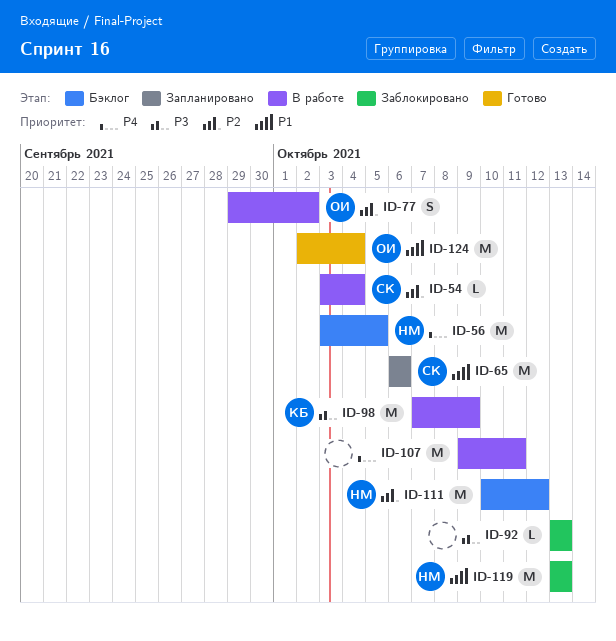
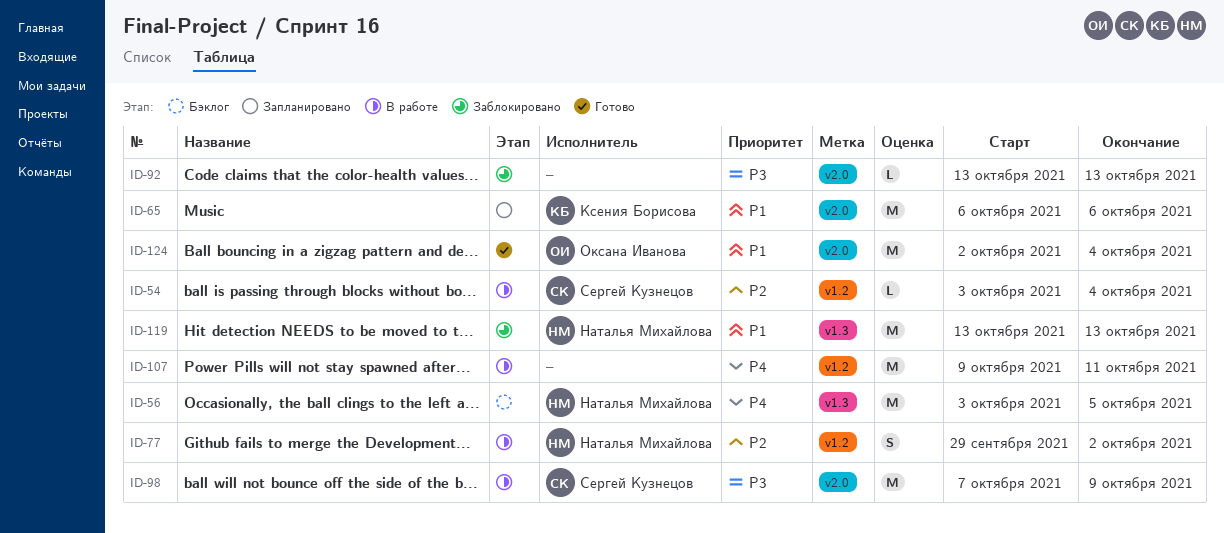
ID-65, owner: Сергей Кузнецов -> Ксения Борисова
ID-77, owner: Оксана Иванова -> Наталья Михайлова
ID-98, owner: Ксения Борисова -> Сергей Кузнецов
ID-111: present -> none

